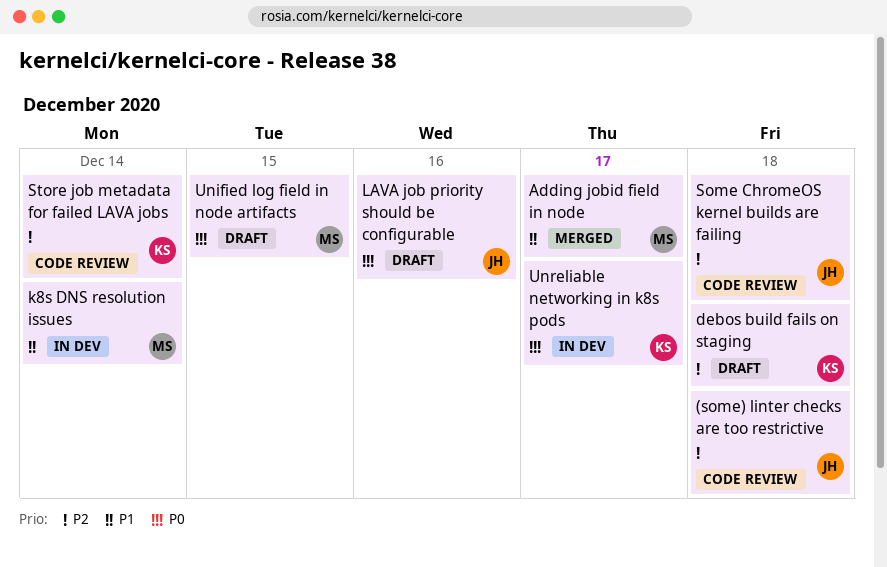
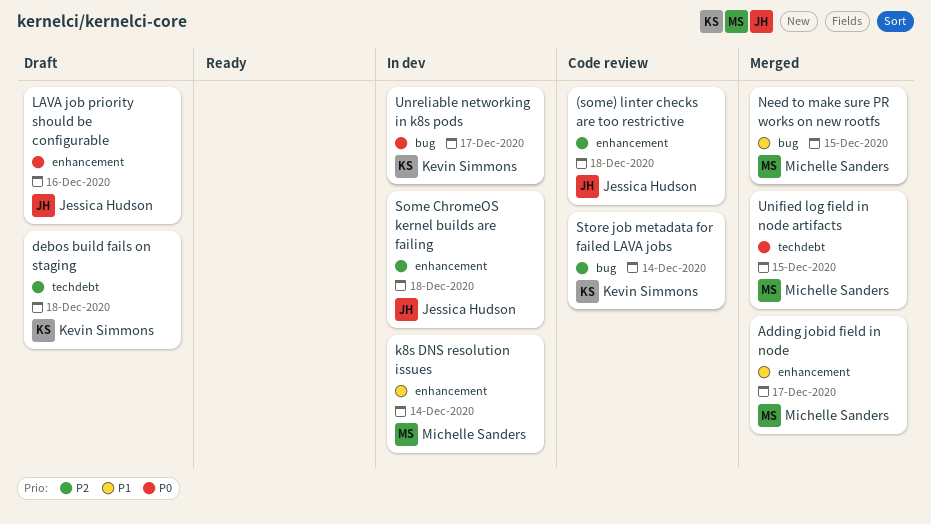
Need to make sure PR works on new rootfs: none -> present
Some ChromeOS kernel builds are failing, status: Code review -> In dev
Unified log field in node artifacts, status: Draft -> Merged

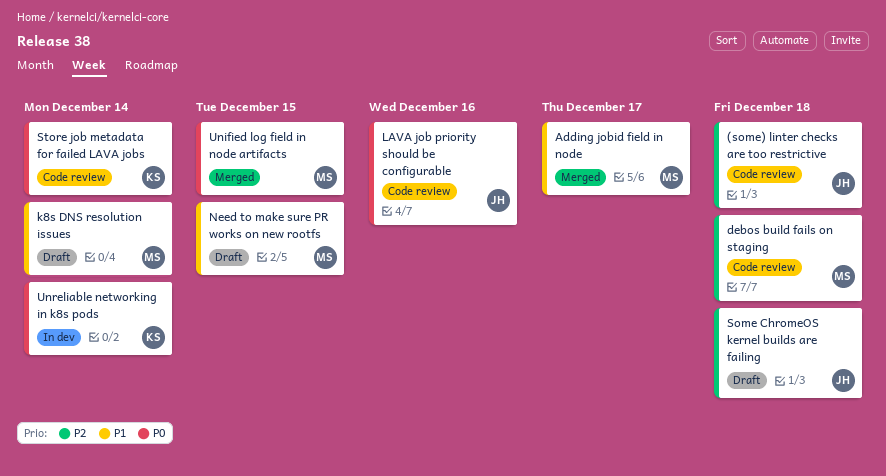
debos build fails on staging, status: Draft -> Code review
debos build fails on staging, owner: Kevin Simmons -> Michelle Sanders
k8s DNS resolution issues, status: In dev -> Draft
LAVA job priority should be configurable, status: Draft -> Code review
Need to make sure PR works on new rootfs, status: Merged -> Draft
Some ChromeOS kernel builds are failing, status: In dev -> Draft
Store job metadata for failed LAVA jobs, priority: P2 -> P0
Unreliable networking in k8s pods, due: Dec 17 -> Dec 14

